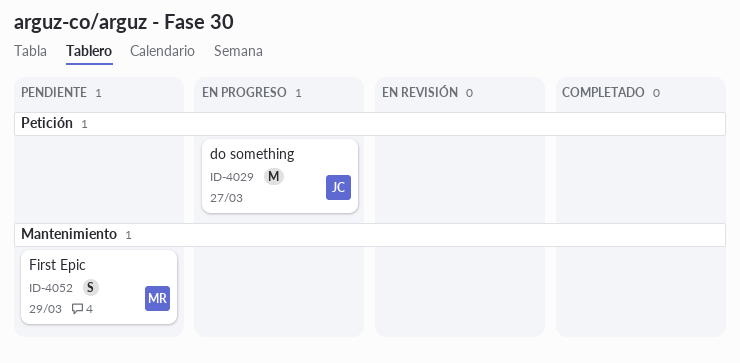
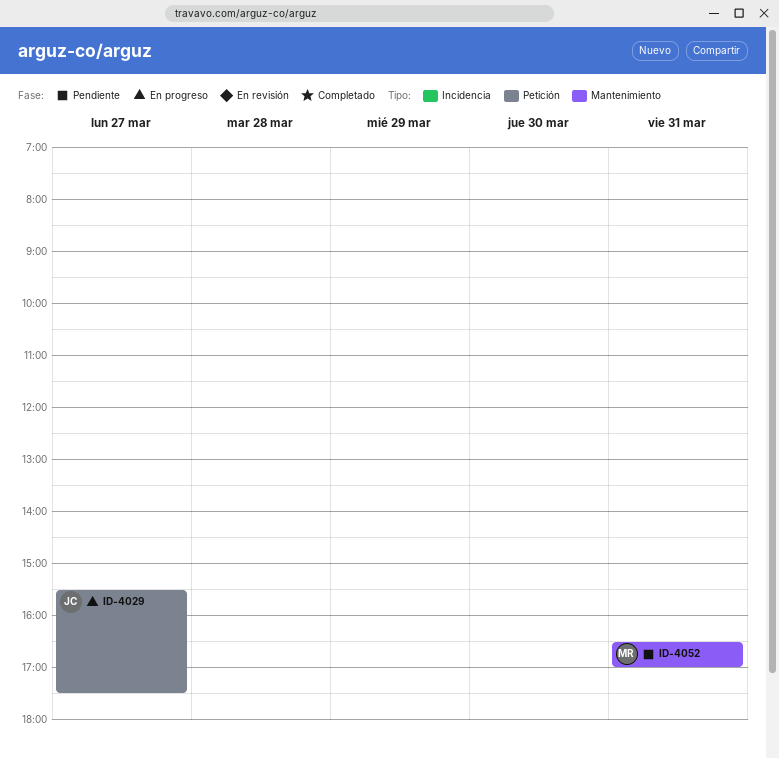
ID-4052, day: Mar 29 -> Mar 31

